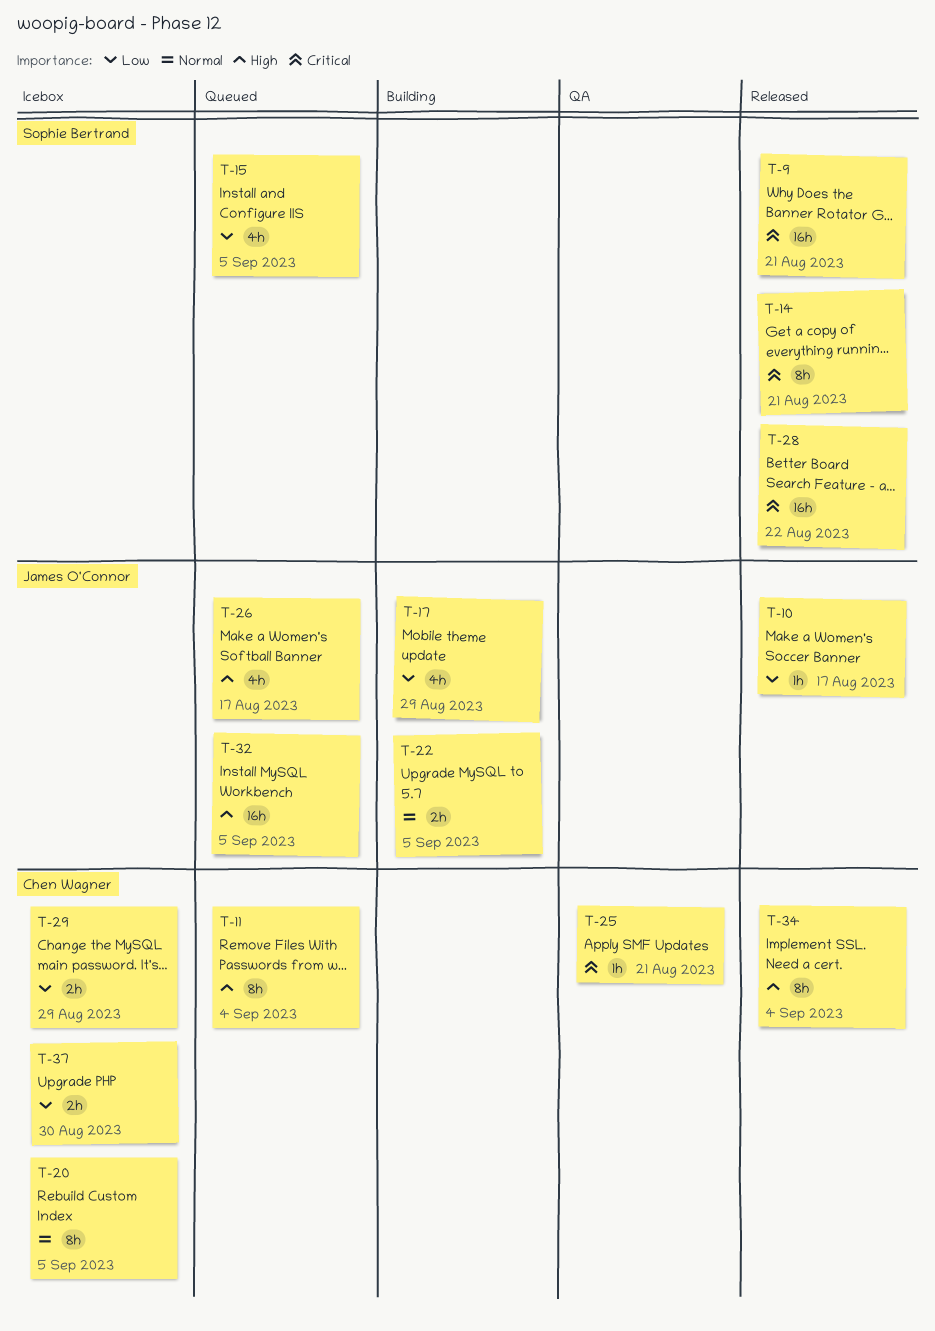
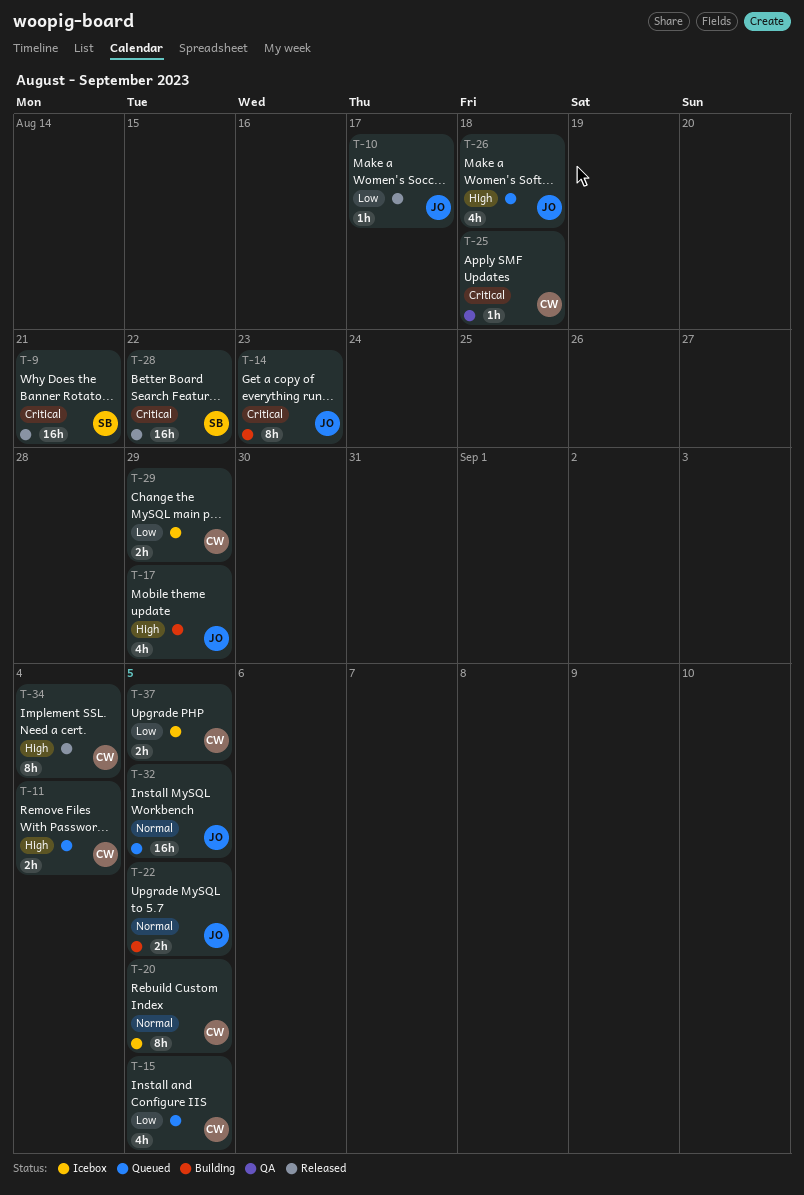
T-11, estimate: 8h -> 2h
T-14, status: Released -> Building
T-14, owner: Sophie Bertrand -> James O'Connor
T-14, due: Aug 21 -> Aug 23
T-15, owner: Sophie Bertrand -> Chen Wagner
T-17, priority: Low -> High
T-25, due: Aug 21 -> Aug 18
T-26, due: Aug 17 -> Aug 18
T-32, priority: High -> Normal
T-37, due: Aug 30 -> Sep 5

